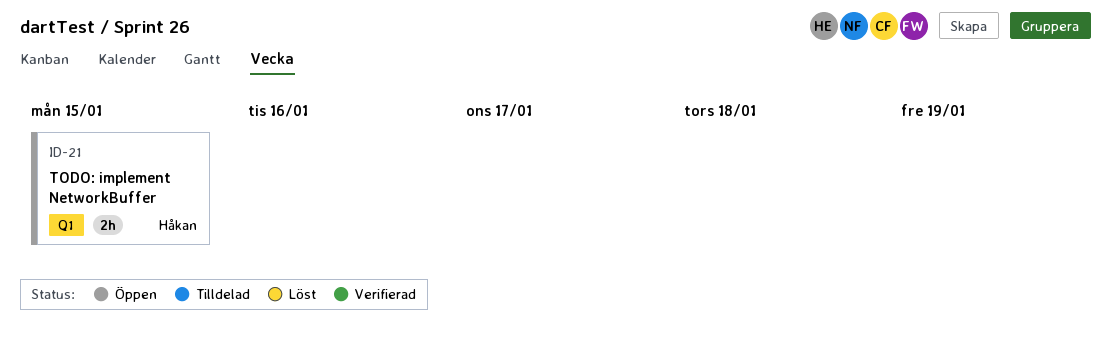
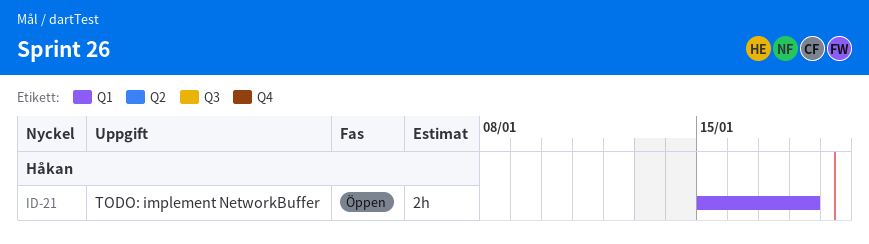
ID-21, due: Jan 15 -> Jan 18

